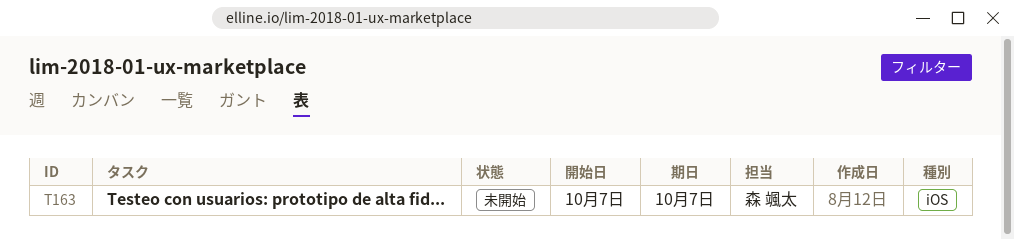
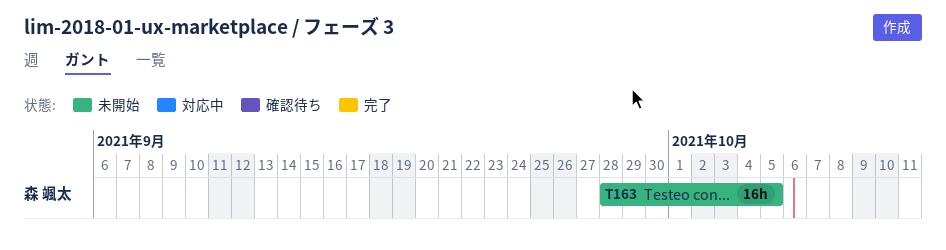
T163, start: Oct 7 -> Sep 28
T163, due: Oct 7 -> Oct 5

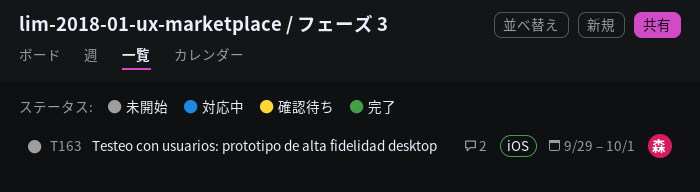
T163, start: Sep 28 -> Sep 29
T163, due: Oct 5 -> Oct 1

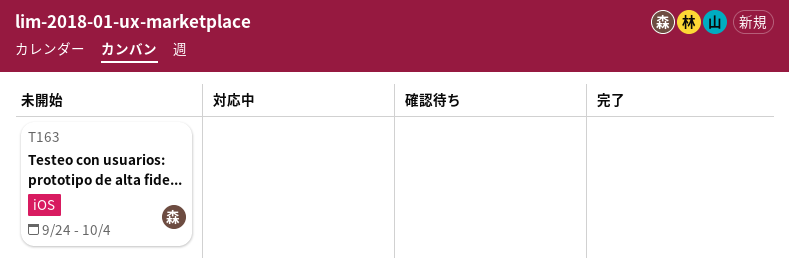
T163, start: Sep 29 -> Sep 24
T163, due: Oct 1 -> Oct 4

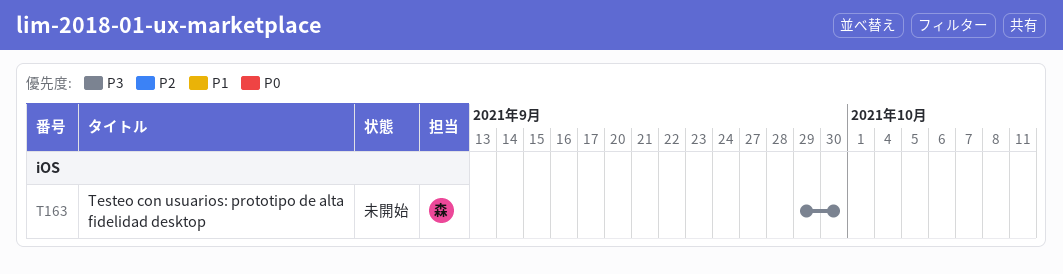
T163, start: Sep 24 -> Sep 29
T163, due: Oct 4 -> Sep 30

